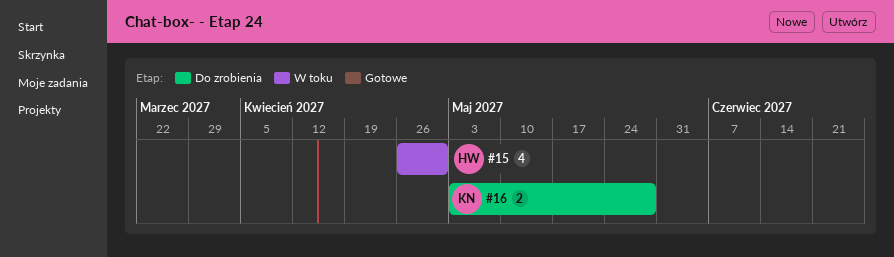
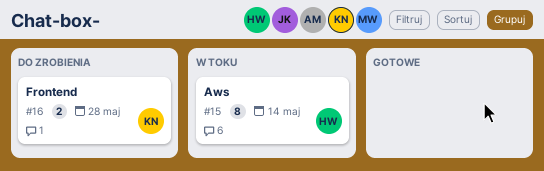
#15, estimate: 4 -> 8
#15, due: Apr 30 -> May 14

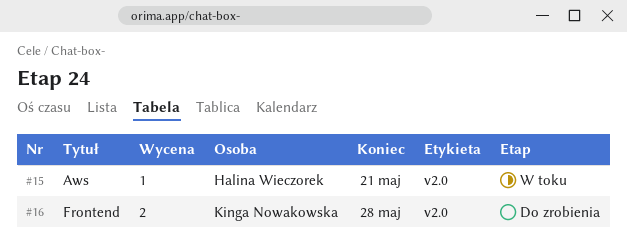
#15, estimate: 8 -> 1
#15, due: May 14 -> May 21

